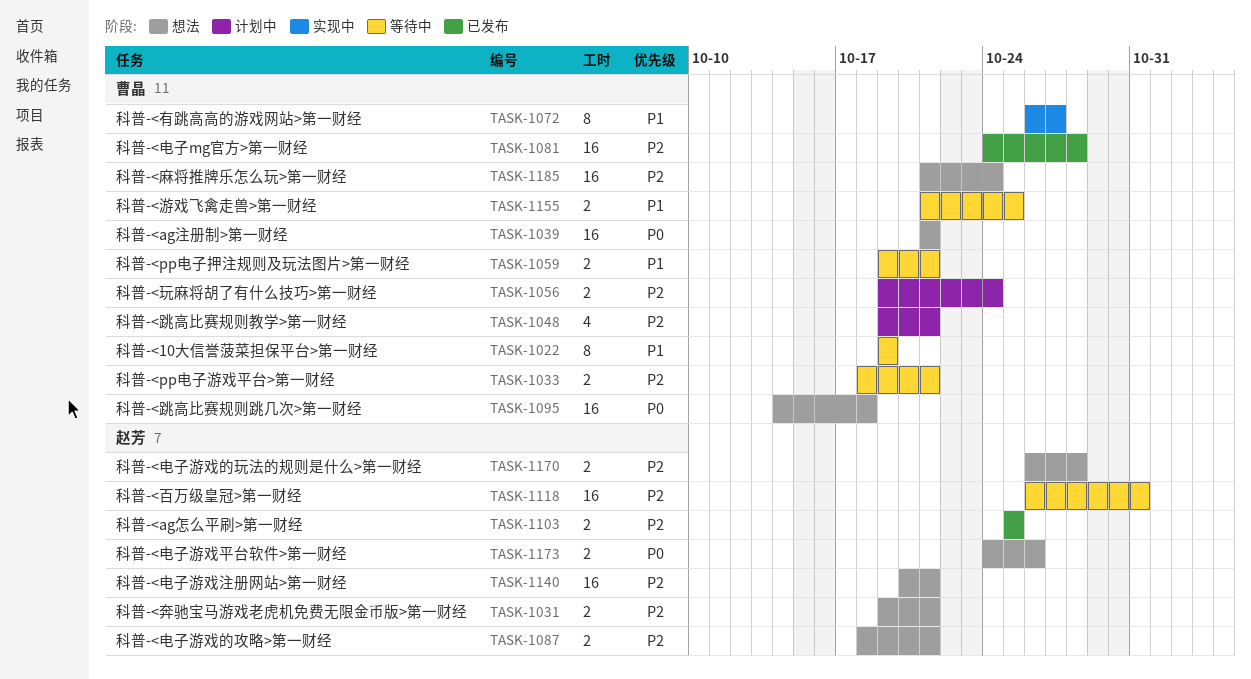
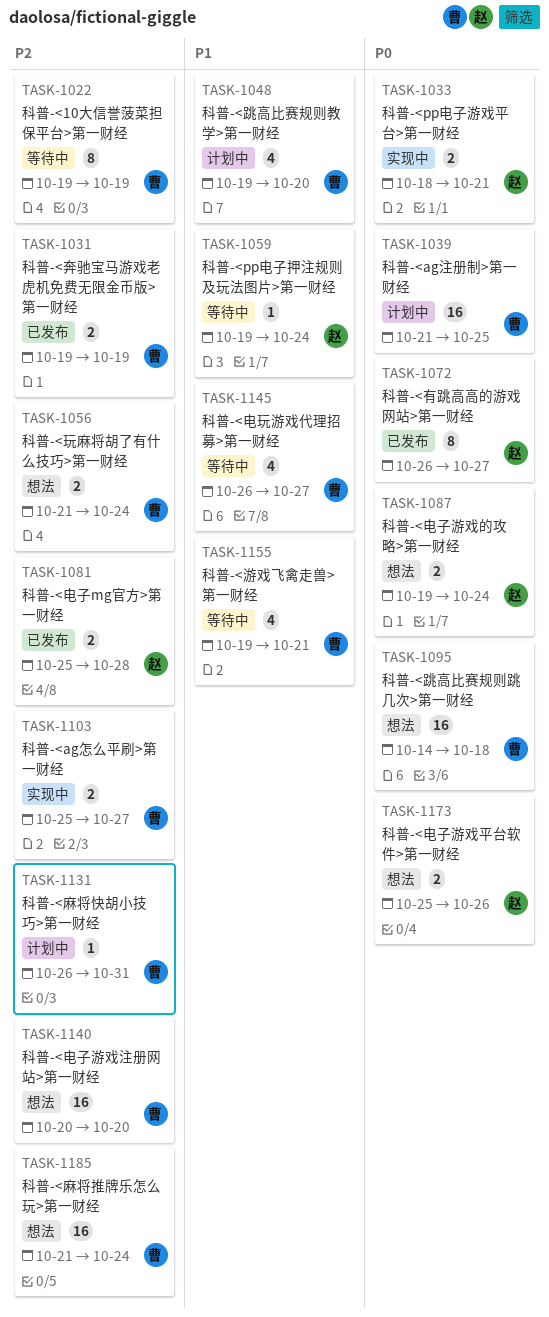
TASK-1022, priority: P1 -> P2
TASK-1031, status: 想法 -> 已发布
TASK-1031, owner: 赵芳 -> 曹晶
TASK-1031, due: Oct 21 -> Oct 19
TASK-1033, status: 等待中 -> 实现中
TASK-1033, owner: 曹晶 -> 赵芳
TASK-1033, priority: P2 -> P0
TASK-1039, status: 想法 -> 计划中
TASK-1039, due: Oct 21 -> Oct 25
TASK-1048, priority: P2 -> P1
TASK-1048, due: Oct 21 -> Oct 20
TASK-1056, status: 计划中 -> 想法
TASK-1056, start: Oct 19 -> Oct 21
TASK-1059, owner: 曹晶 -> 赵芳
TASK-1059, estimate: 2 -> 1
TASK-1059, due: Oct 21 -> Oct 24
TASK-1072, status: 实现中 -> 已发布
TASK-1072, owner: 曹晶 -> 赵芳
TASK-1072, priority: P1 -> P0
TASK-1081, owner: 曹晶 -> 赵芳
TASK-1081, estimate: 16 -> 2
TASK-1081, start: Oct 24 -> Oct 25
TASK-1087, priority: P2 -> P0
TASK-1087, start: Oct 18 -> Oct 19
TASK-1087, due: Oct 21 -> Oct 24
TASK-1103, status: 已发布 -> 实现中
TASK-1103, owner: 赵芳 -> 曹晶
TASK-1103, due: Oct 25 -> Oct 27
TASK-1118: present -> none
TASK-1131: none -> present
TASK-1140, owner: 赵芳 -> 曹晶
TASK-1140, due: Oct 21 -> Oct 20
TASK-1145: none -> present
TASK-1155, estimate: 2 -> 4
TASK-1155, start: Oct 21 -> Oct 19
TASK-1155, due: Oct 25 -> Oct 21
TASK-1170: present -> none
TASK-1173, start: Oct 24 -> Oct 25

